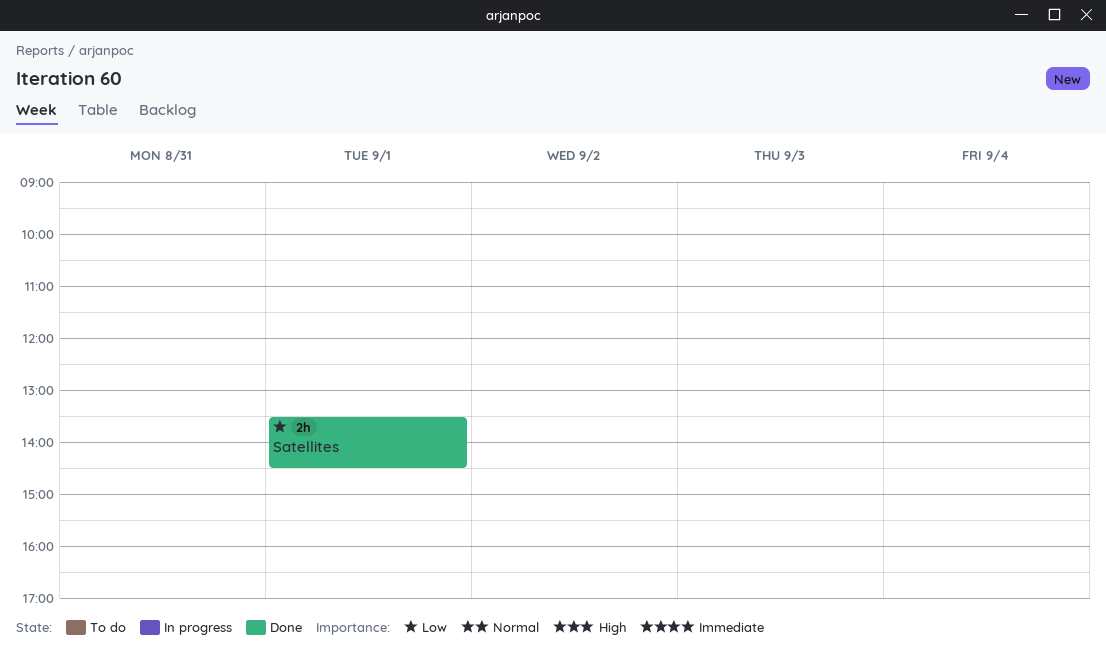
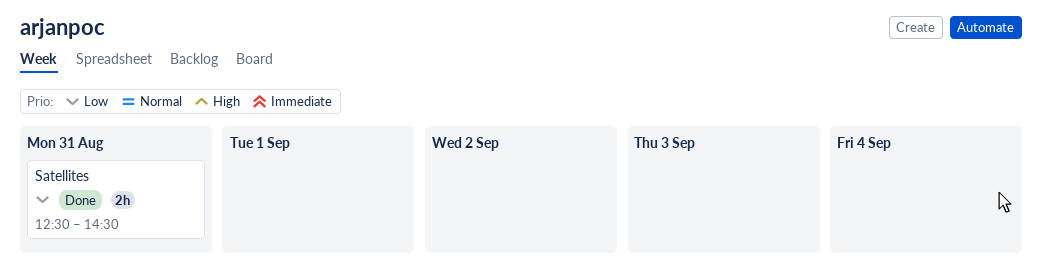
Satellites, day: Sep 1 -> Aug 31
Satellites, begins: 13:30 -> 12:30

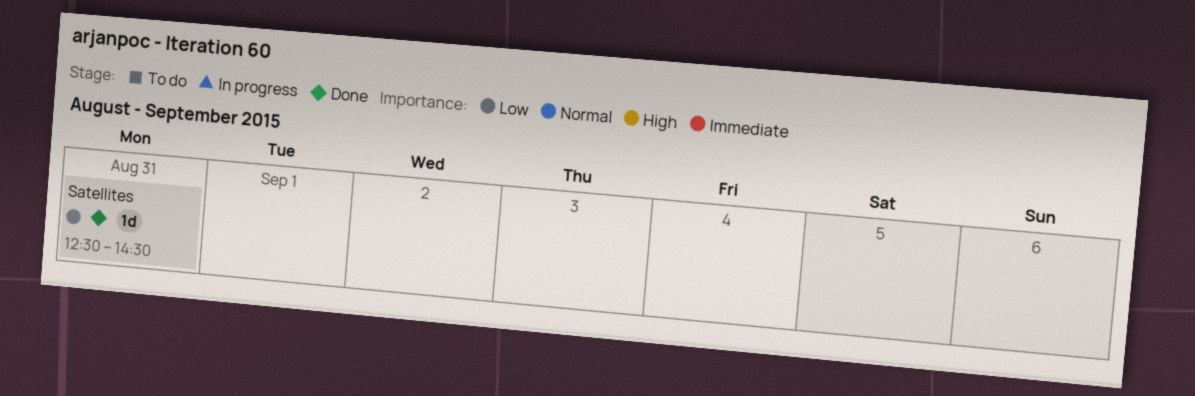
Satellites, estimate: 2h -> 1d

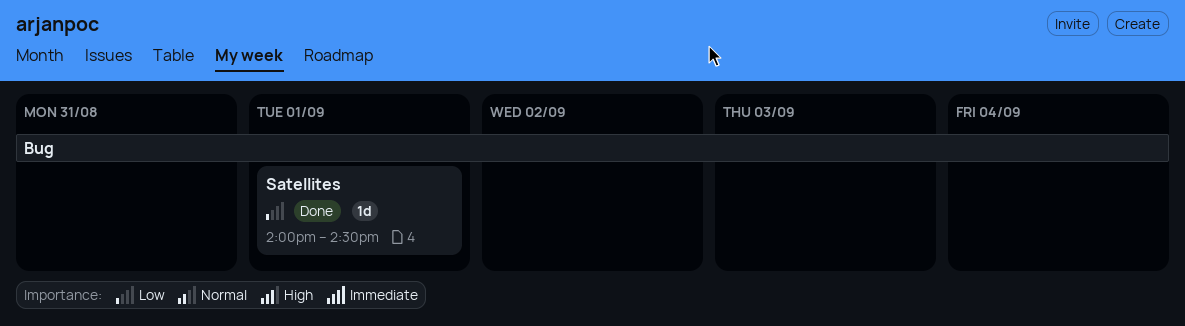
Satellites, day: Aug 31 -> Sep 1
Satellites, begins: 12:30 -> 14:00

